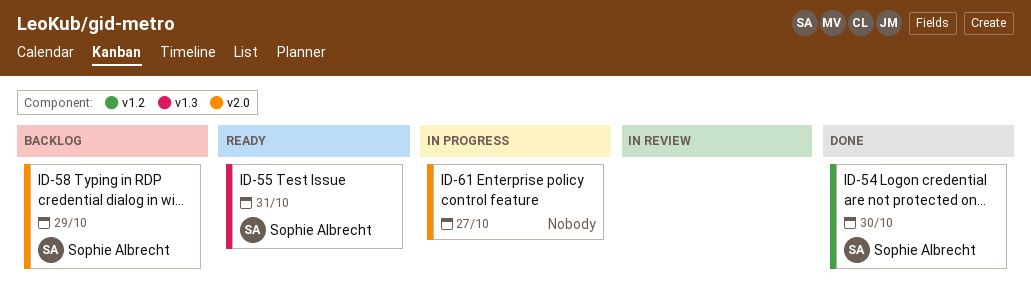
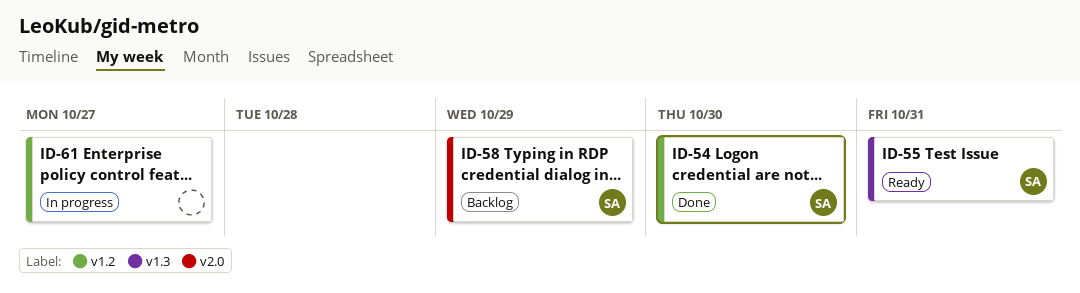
ID-61, label: v2.0 -> v1.2

